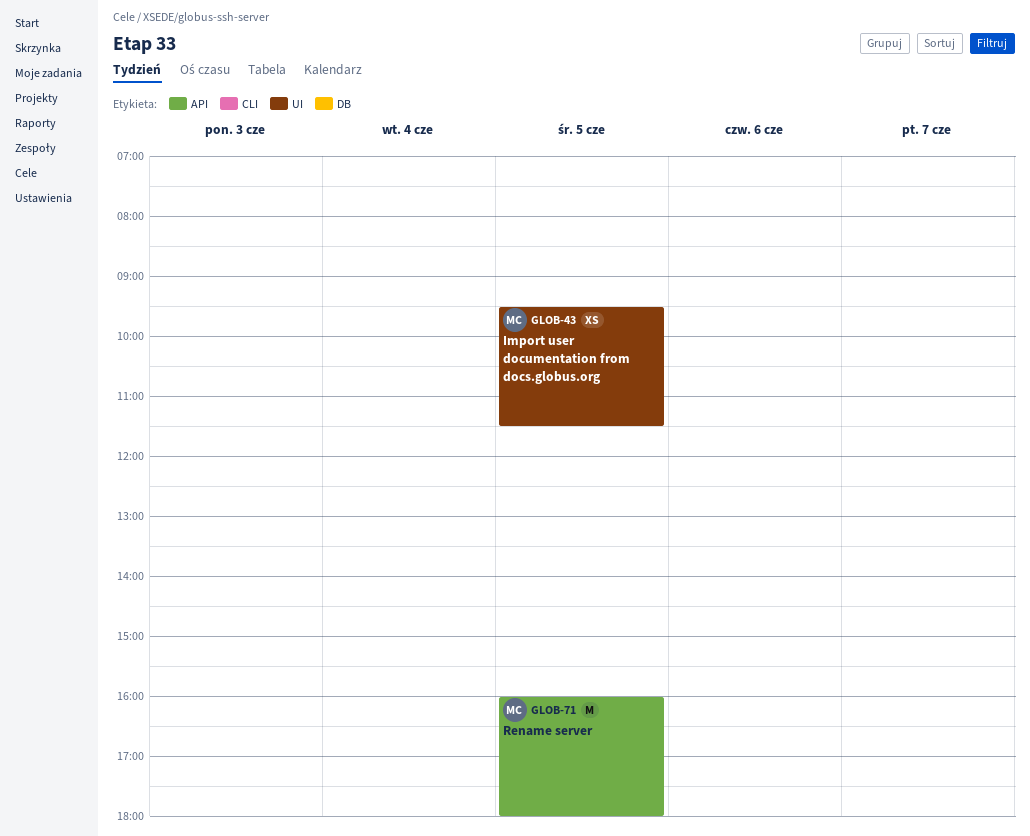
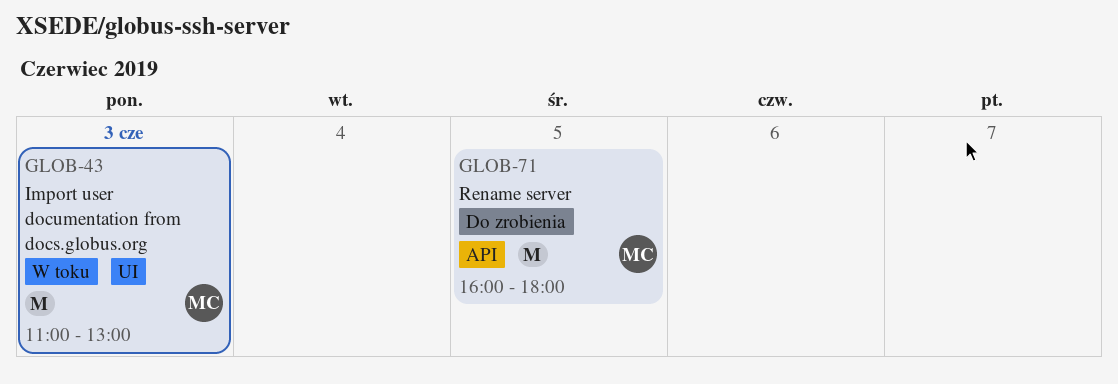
GLOB-43, estimate: XS -> M
GLOB-43, day: Jun 5 -> Jun 3
GLOB-43, begins: 09:30 -> 11:00
GLOB-43, ends: 11:30 -> 13:00

